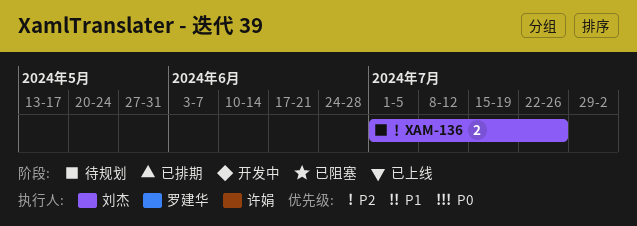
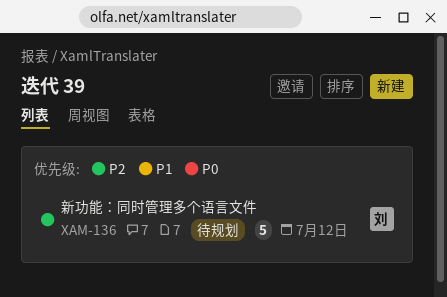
XAM-136, estimate: 2 -> 5
XAM-136, due: Jul 26 -> Jul 12

